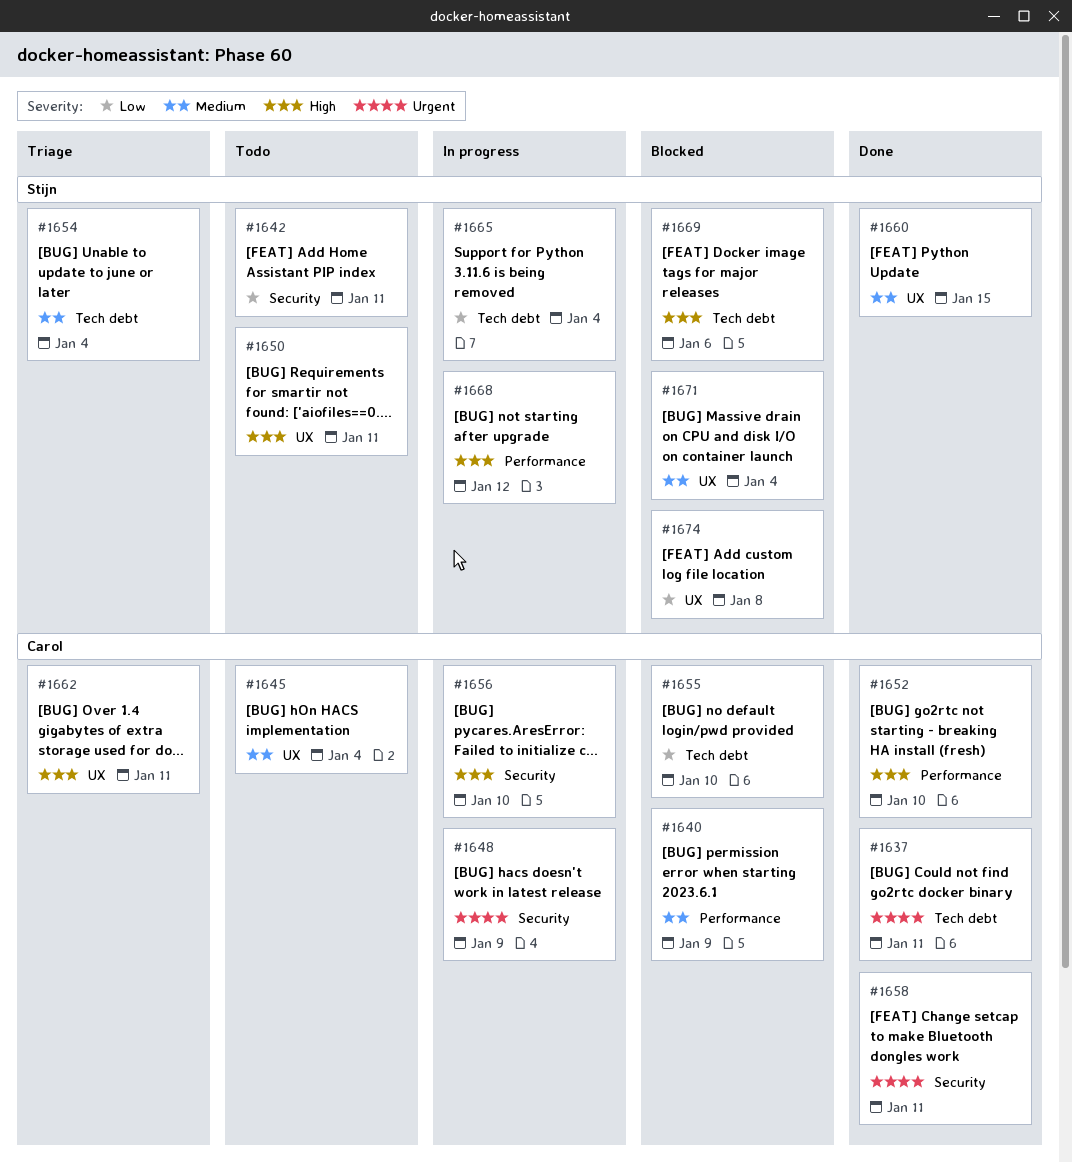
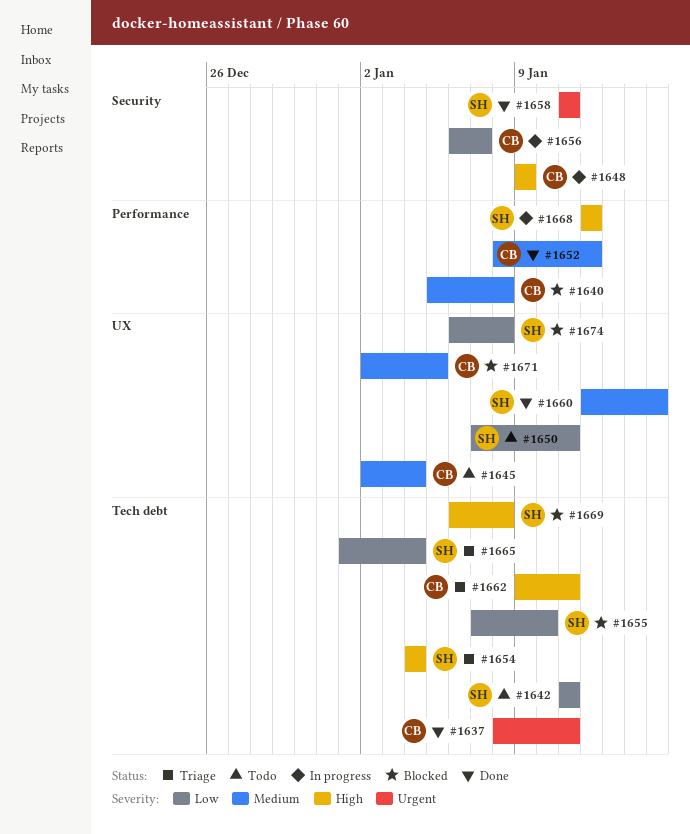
#1640, due: Jan 9 -> Jan 8
#1642, label: Security -> Tech debt
#1648, priority: Urgent -> High
#1650, priority: High -> Low
#1652, priority: High -> Medium
#1652, due: Jan 10 -> Jan 12
#1654, priority: Medium -> High
#1655, owner: Carol -> Stijn
#1656, priority: High -> Low
#1656, due: Jan 10 -> Jan 7
#1658, owner: Carol -> Stijn
#1662, label: UX -> Tech debt
#1665, status: In progress -> Triage
#1669, due: Jan 6 -> Jan 8
#1671, owner: Stijn -> Carol
#1671, due: Jan 4 -> Jan 5

